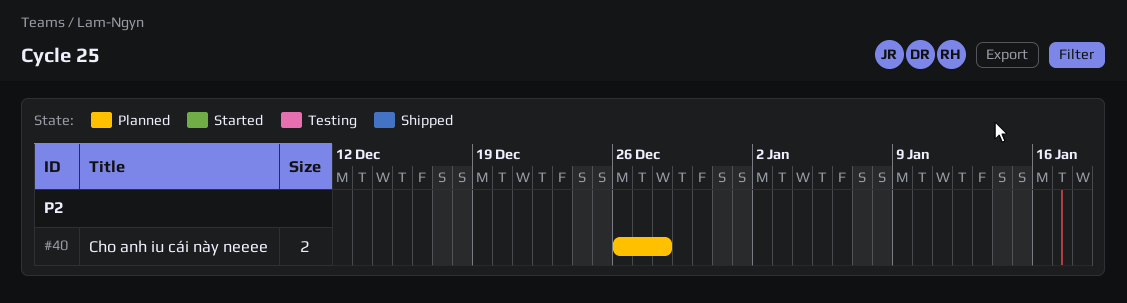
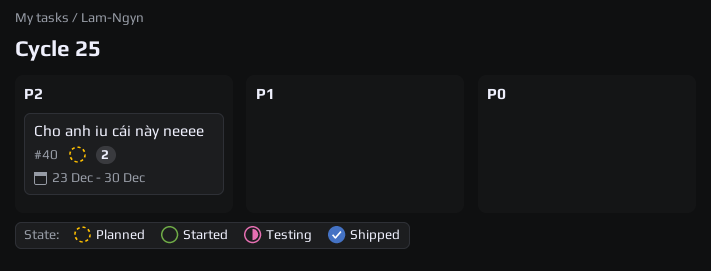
#40, start: Dec 26 -> Dec 23
#40, due: Dec 28 -> Dec 30

